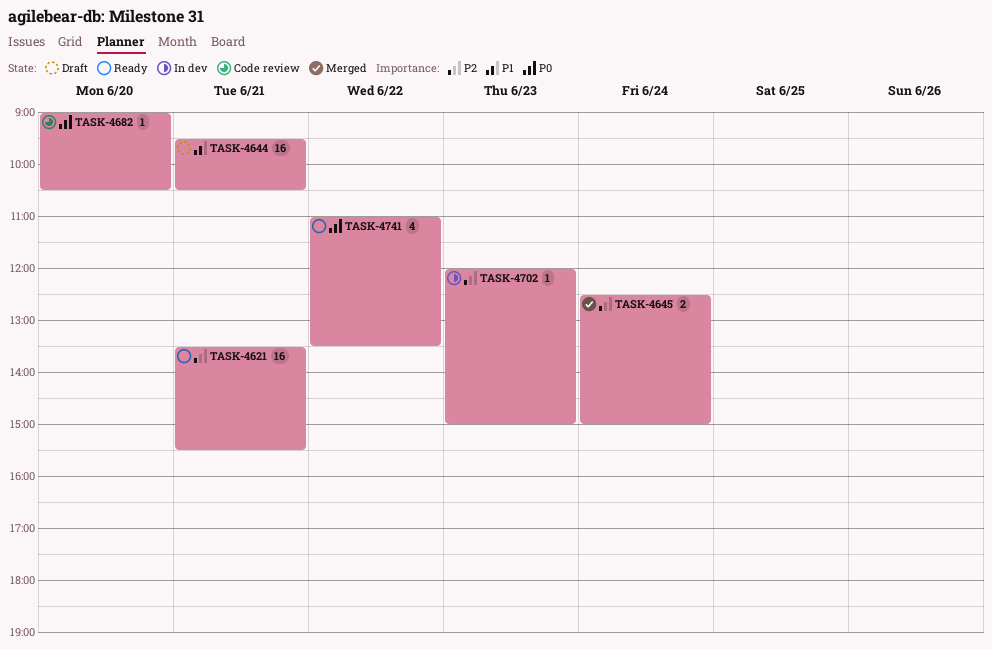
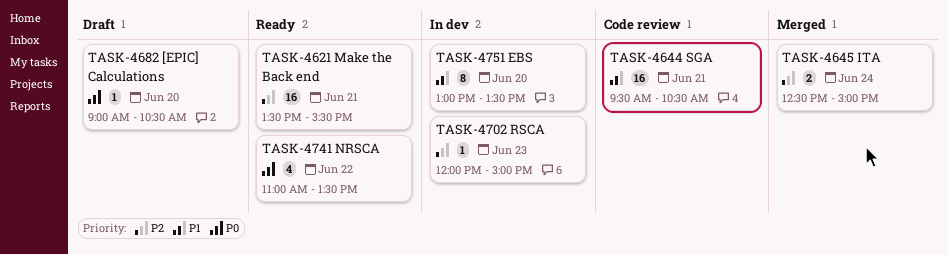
TASK-4644, status: Draft -> Code review
TASK-4682, status: Code review -> Draft
TASK-4751: none -> present

